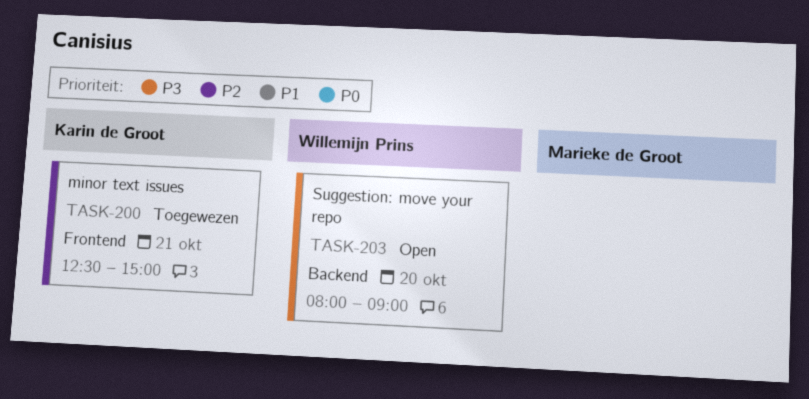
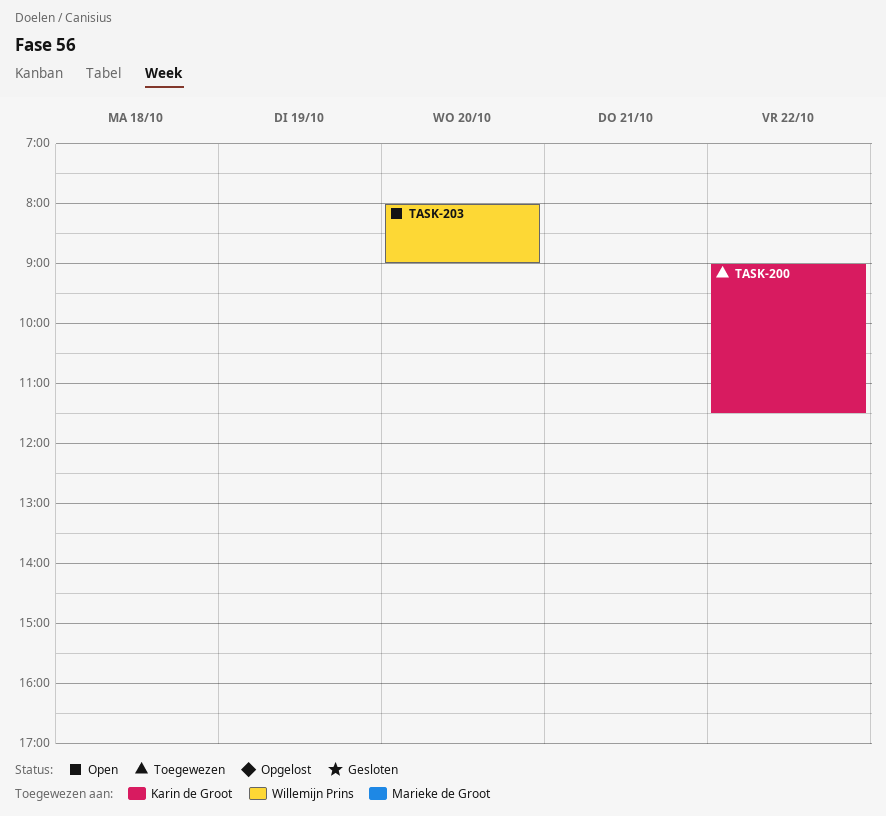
TASK-200, day: Oct 21 -> Oct 22
TASK-200, begins: 12:30 -> 09:00
TASK-200, ends: 15:00 -> 11:30

